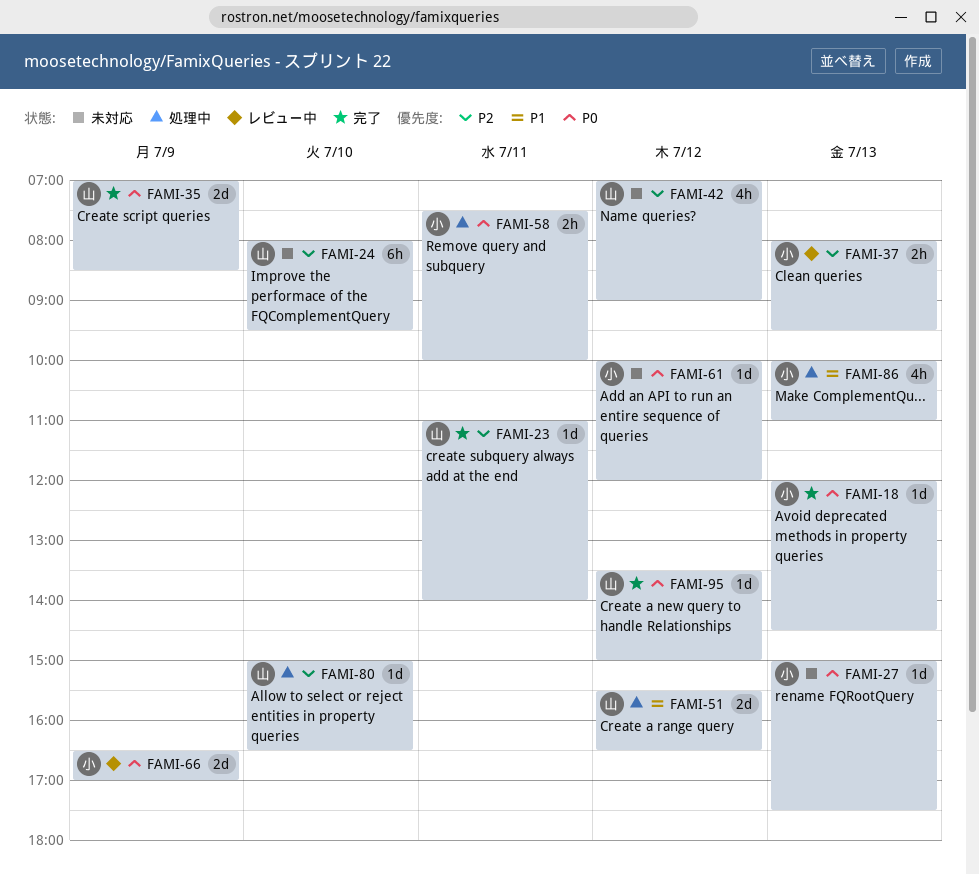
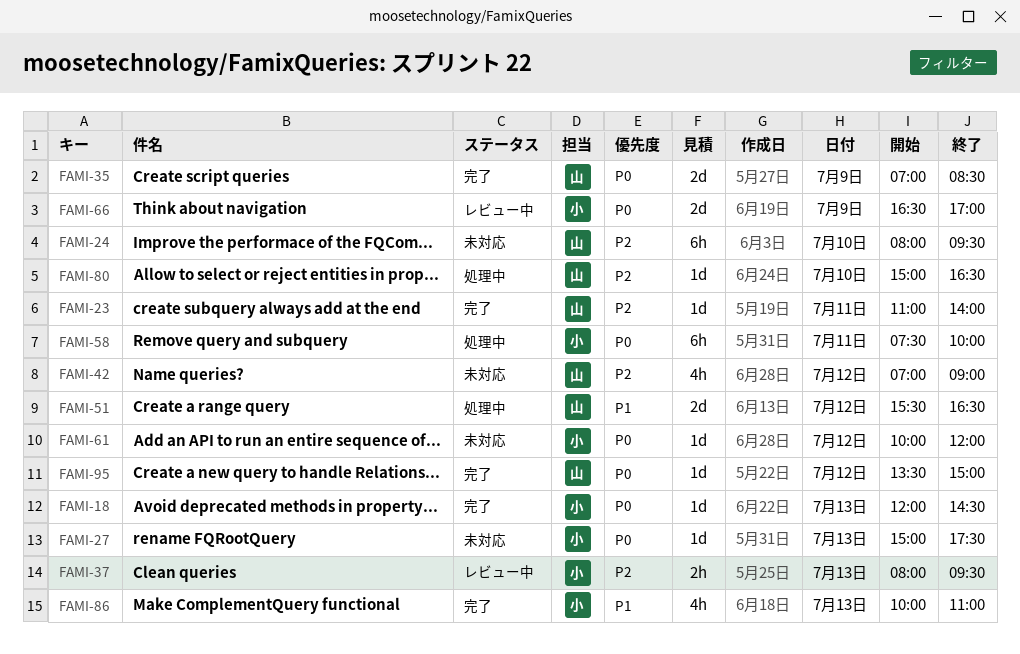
FAMI-58, estimate: 2h -> 6h
FAMI-86, status: 処理中 -> 完了

